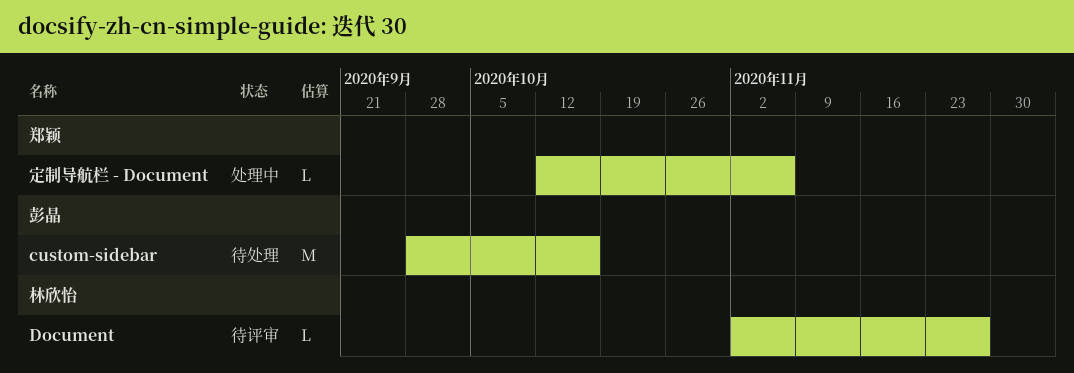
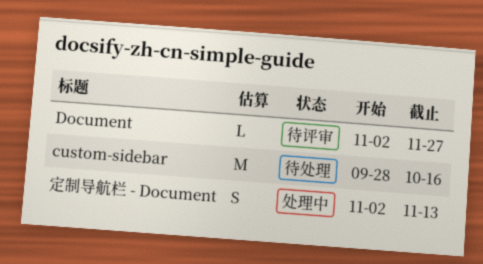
定制导航栏 - Document, estimate: L -> S
定制导航栏 - Document, start: Oct 12 -> Nov 2
定制导航栏 - Document, due: Nov 6 -> Nov 13

